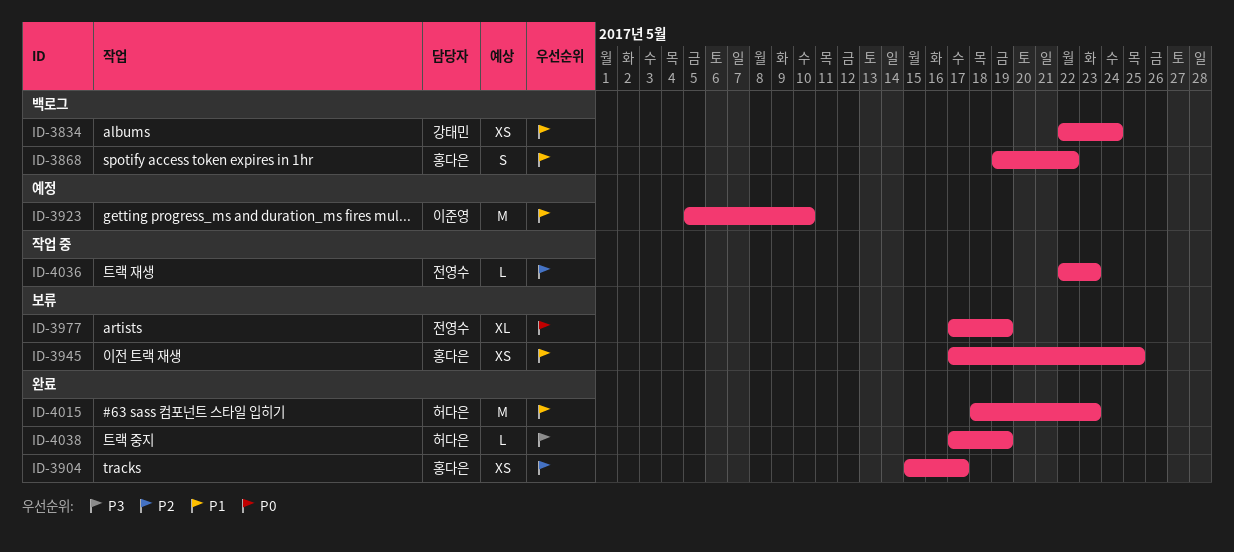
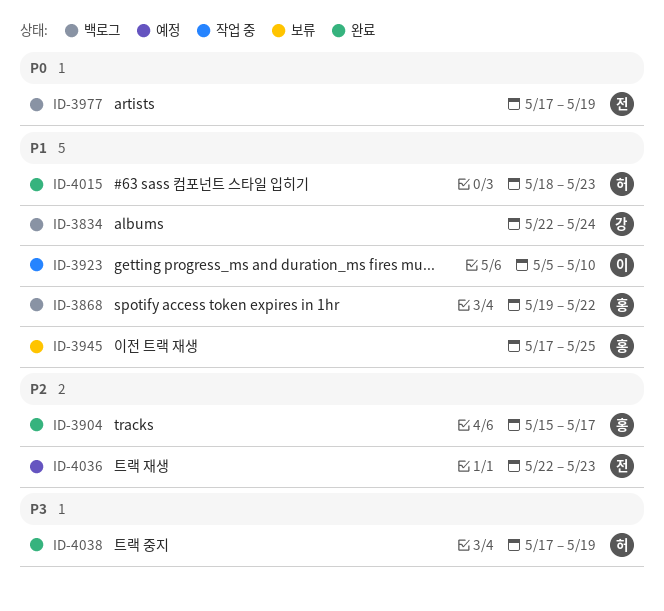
ID-3923, status: 예정 -> 작업 중
ID-3977, status: 보류 -> 백로그
ID-4036, status: 작업 중 -> 예정

